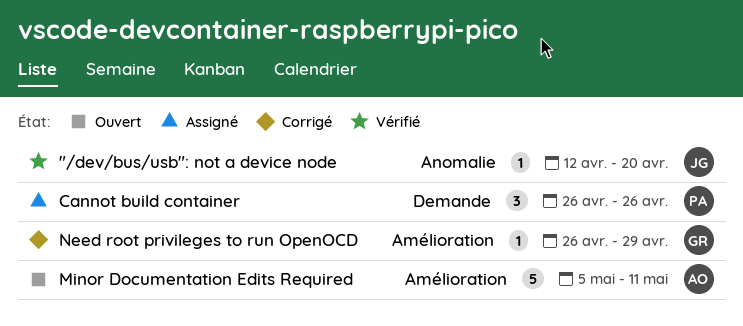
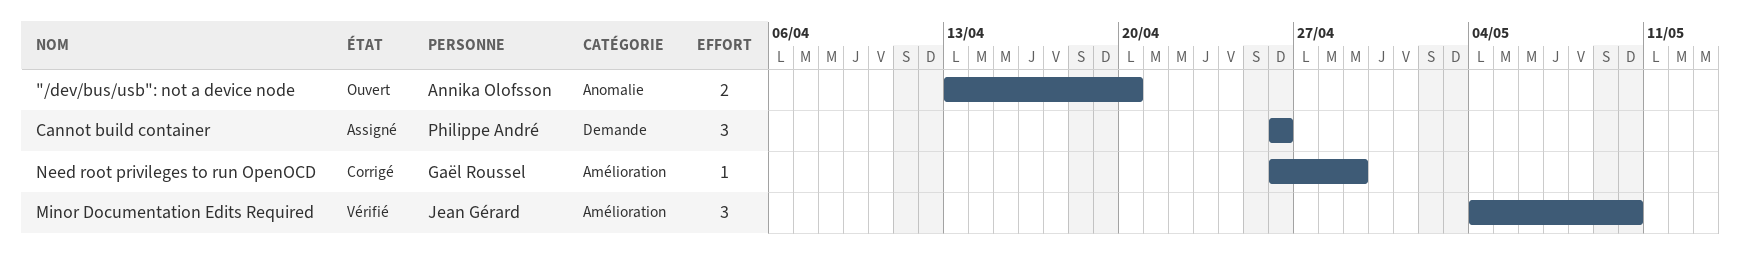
"/dev/bus/usb": not a device node, status: Vérifié -> Ouvert
"/dev/bus/usb": not a device node, owner: Jean Gérard -> Annika Olofsson
"/dev/bus/usb": not a device node, estimate: 1 -> 2
"/dev/bus/usb": not a device node, start: Apr 12 -> Apr 13
Minor Documentation Edits Required, status: Ouvert -> Vérifié
Minor Documentation Edits Required, owner: Annika Olofsson -> Jean Gérard
Minor Documentation Edits Required, estimate: 5 -> 3
Minor Documentation Edits Required, start: May 5 -> May 4
Minor Documentation Edits Required, due: May 11 -> May 10

